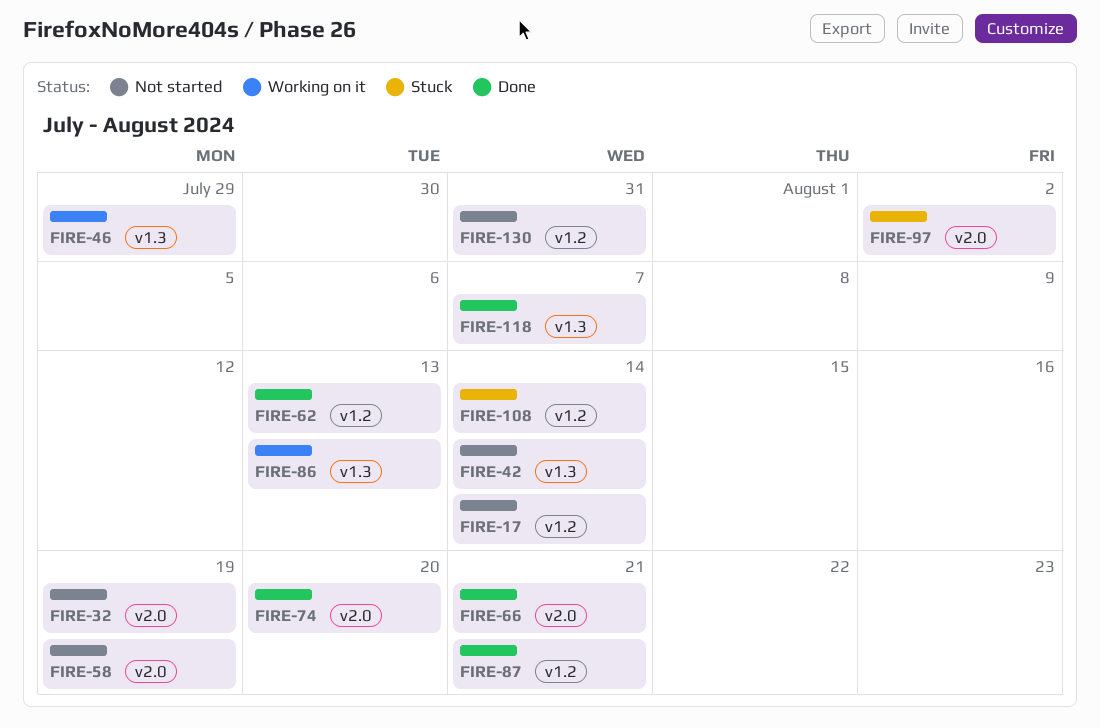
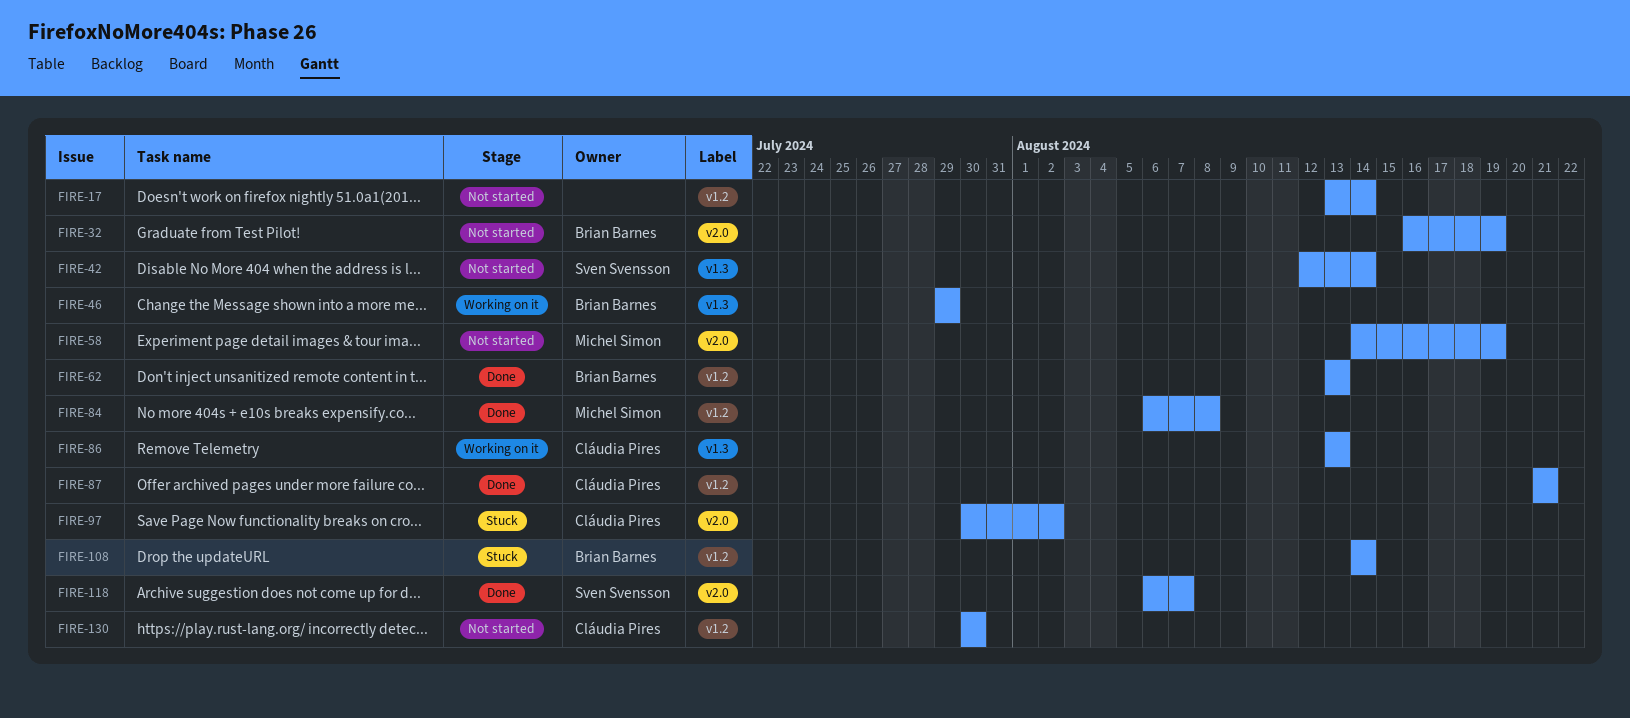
FIRE-66: present -> none
FIRE-74: present -> none
FIRE-84: none -> present
FIRE-118, label: v1.3 -> v2.0
FIRE-130, due: Jul 31 -> Jul 30

